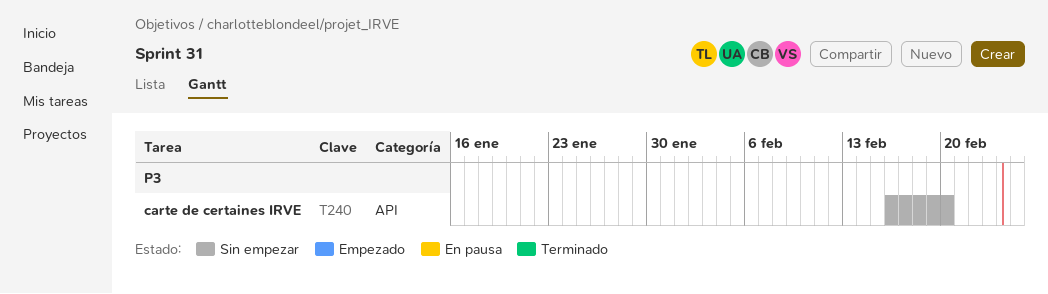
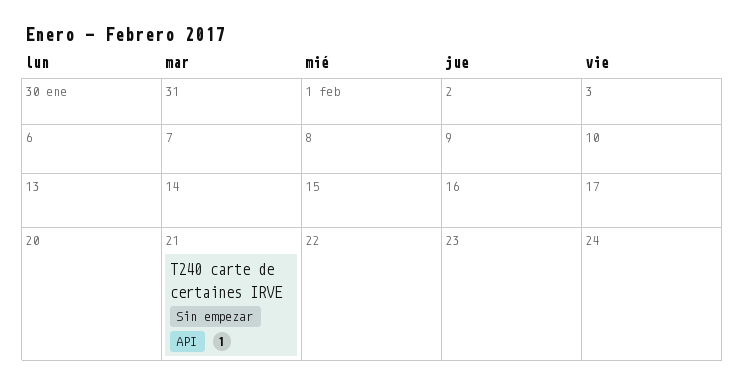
T240, due: Feb 20 -> Feb 21

